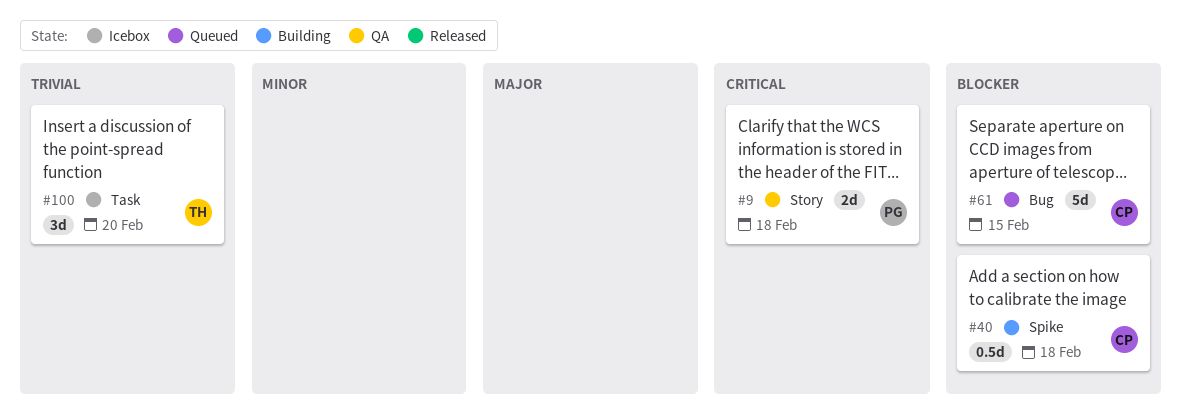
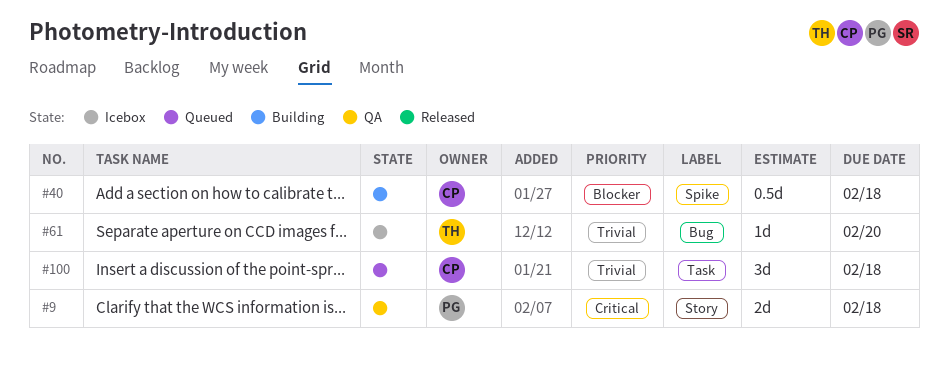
#61, status: Queued -> Icebox
#61, owner: CP -> TH
#61, priority: Blocker -> Trivial
#61, estimate: 5d -> 1d
#61, due: Feb 15 -> Feb 20
#100, status: Icebox -> Queued
#100, owner: TH -> CP
#100, due: Feb 20 -> Feb 18

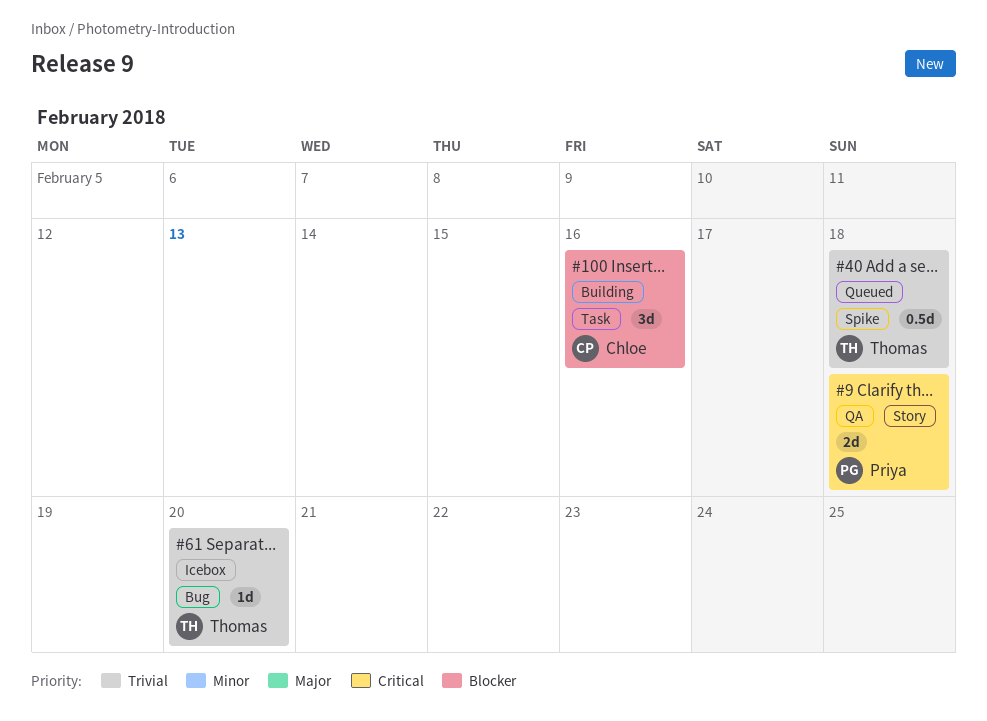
#40, status: Building -> Queued
#40, owner: Chloe -> Thomas
#40, priority: Blocker -> Trivial
#100, status: Queued -> Building
#100, priority: Trivial -> Blocker
#100, due: Feb 18 -> Feb 16

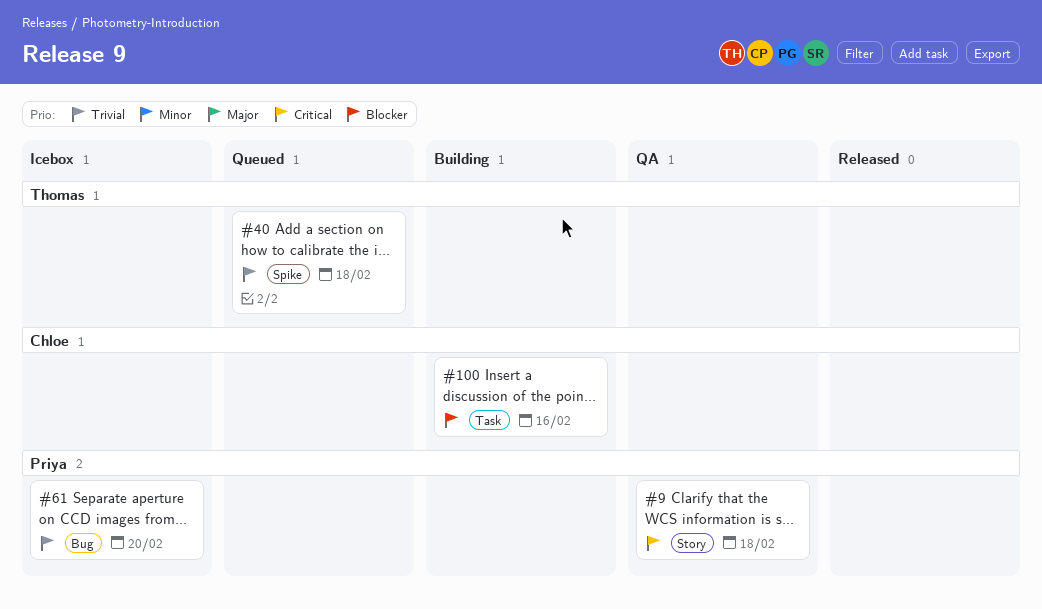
#61, owner: Thomas -> Priya

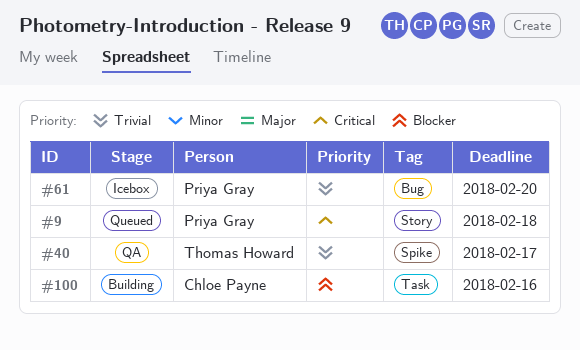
#9, status: QA -> Queued
#40, status: Queued -> QA
#40, due: Feb 18 -> Feb 17

